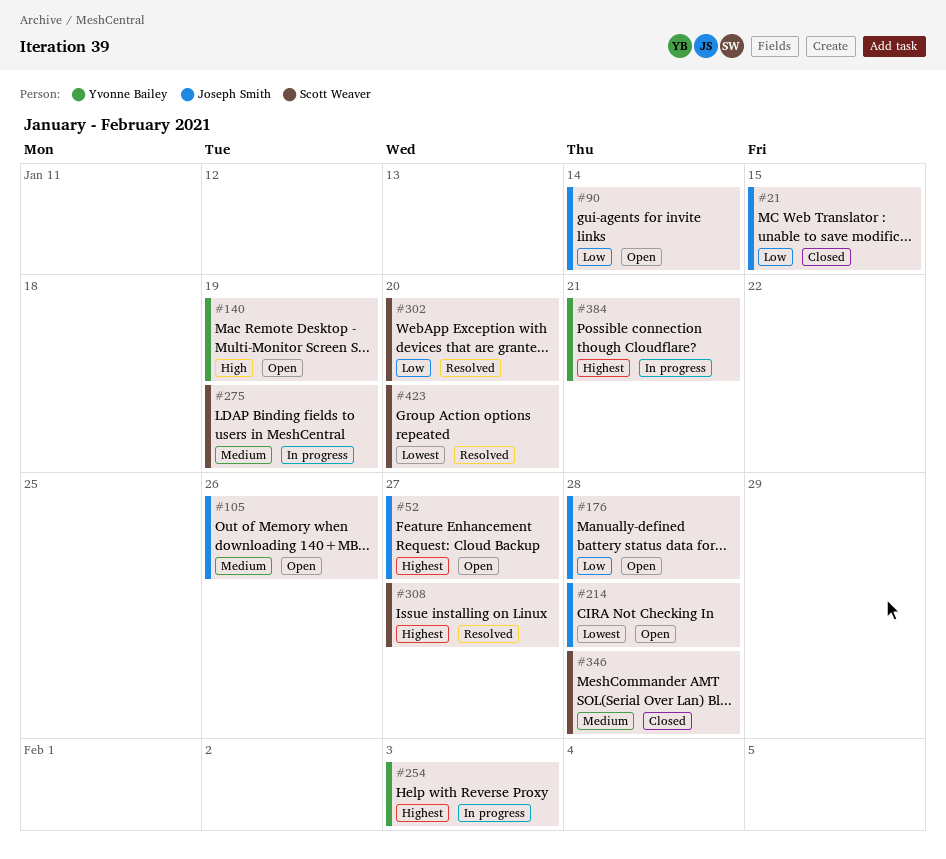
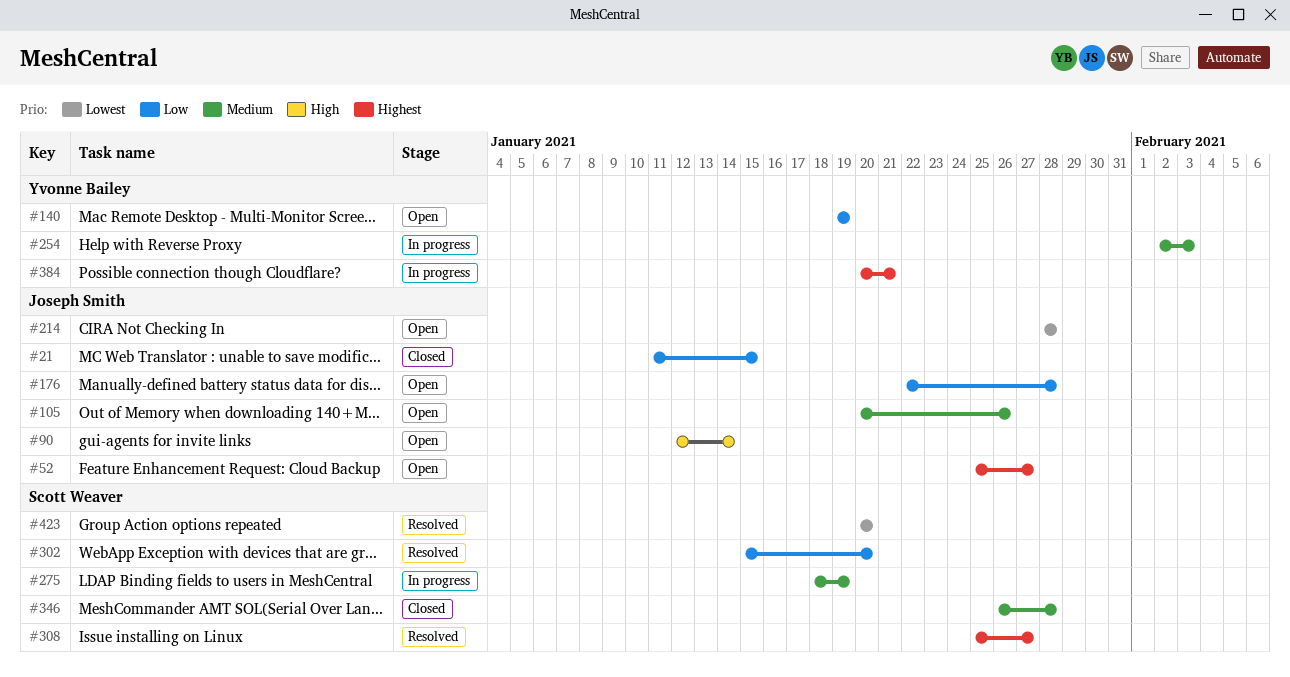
#90, priority: Low -> High
#140, priority: High -> Low
#254, priority: Highest -> Medium

